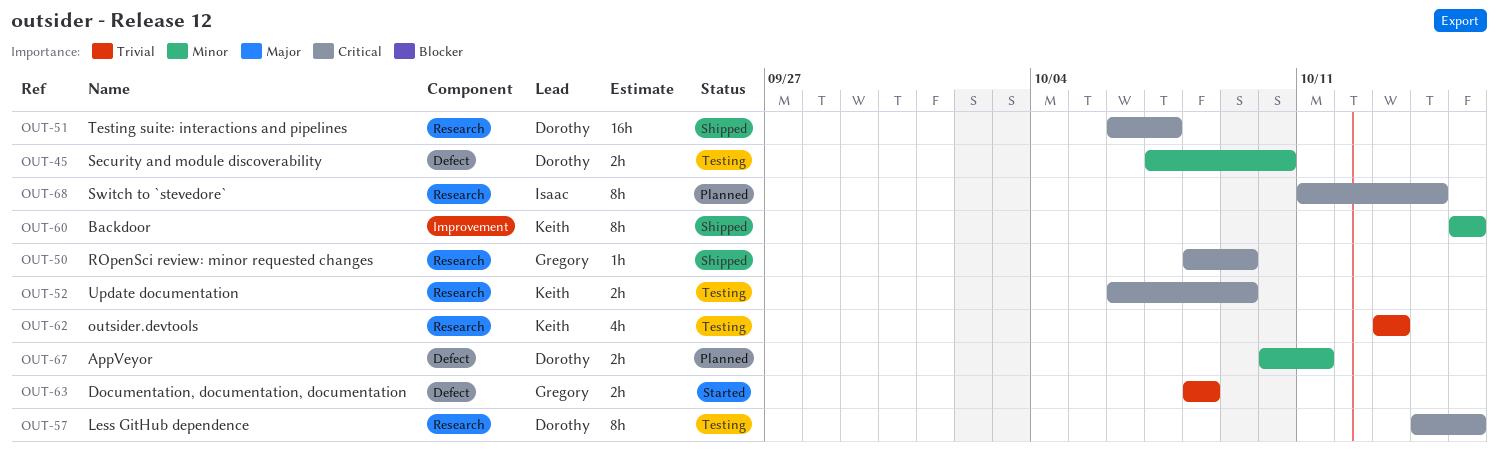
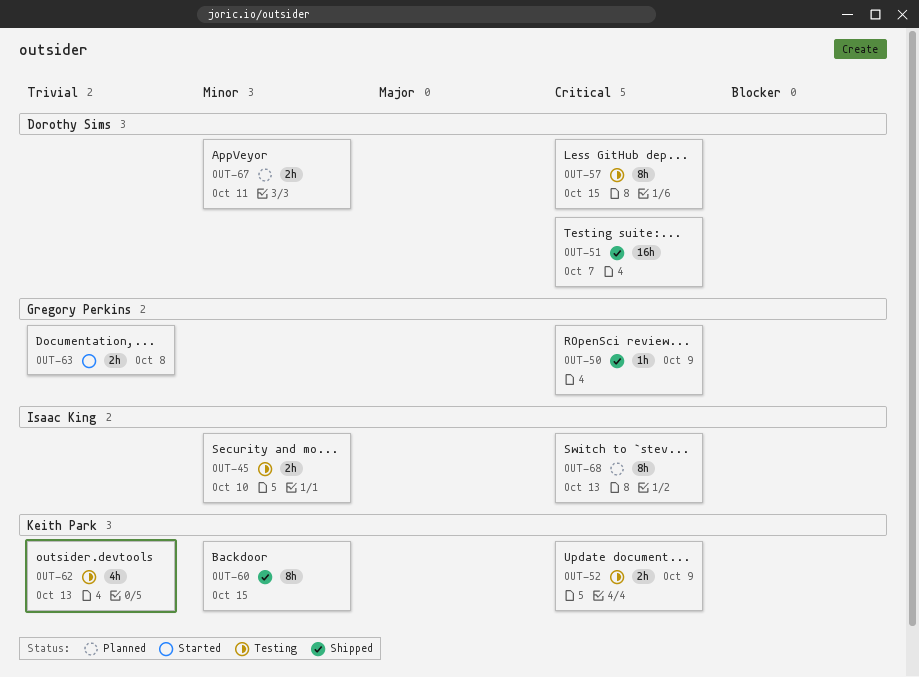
OUT-45, owner: Dorothy Sims -> Isaac King
OUT-68, due: Oct 14 -> Oct 13

